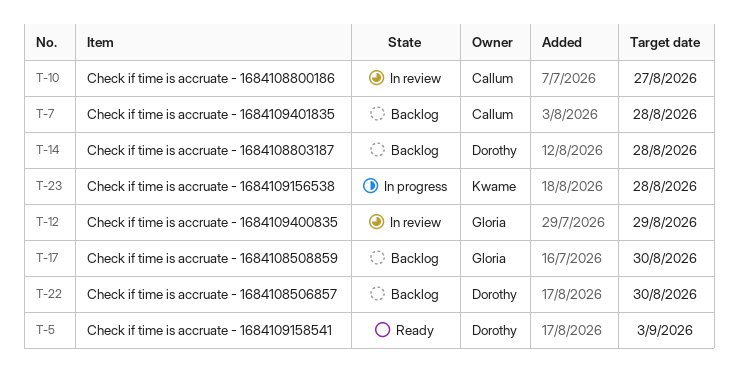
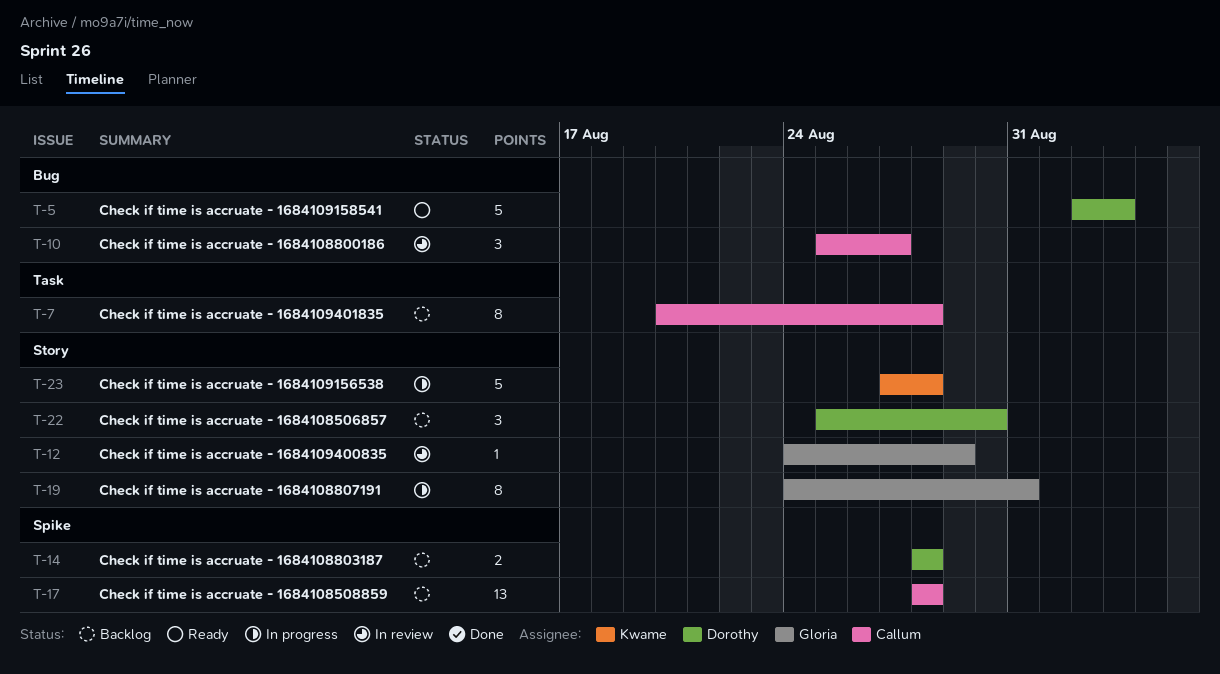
T-17, owner: Gloria -> Callum
T-17, due: Aug 30 -> Aug 28
T-19: none -> present

